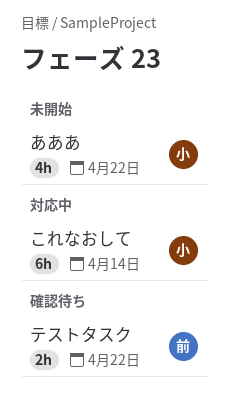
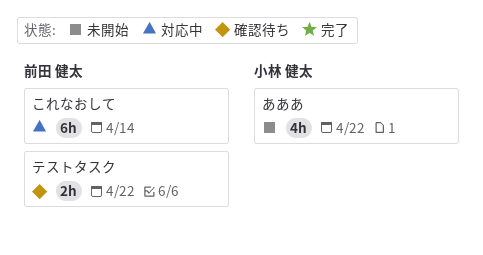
これなおして, owner: 小林 健太 -> 前田 健太

